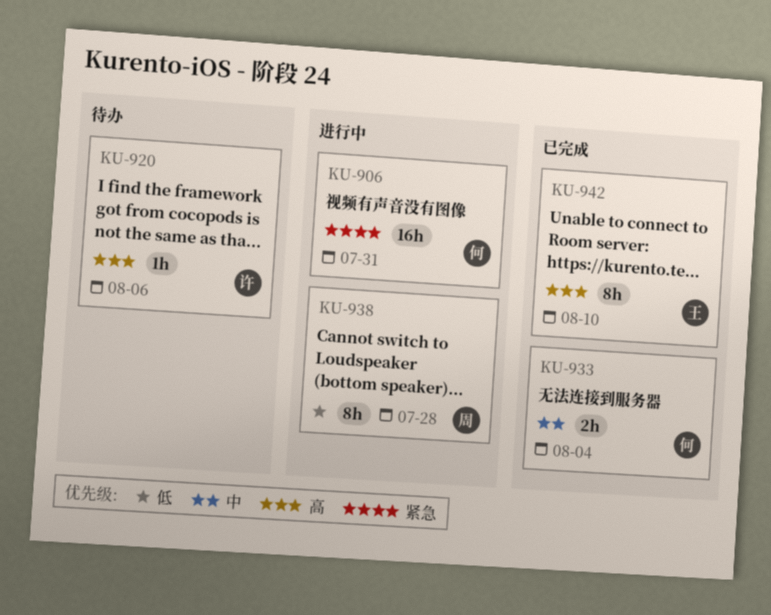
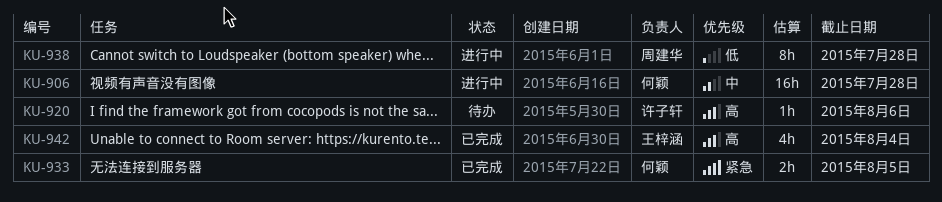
KU-906, priority: 紧急 -> 中
KU-906, due: Jul 31 -> Jul 28
KU-933, priority: 中 -> 紧急
KU-933, due: Aug 4 -> Aug 5
KU-942, estimate: 8h -> 4h
KU-942, due: Aug 10 -> Aug 4

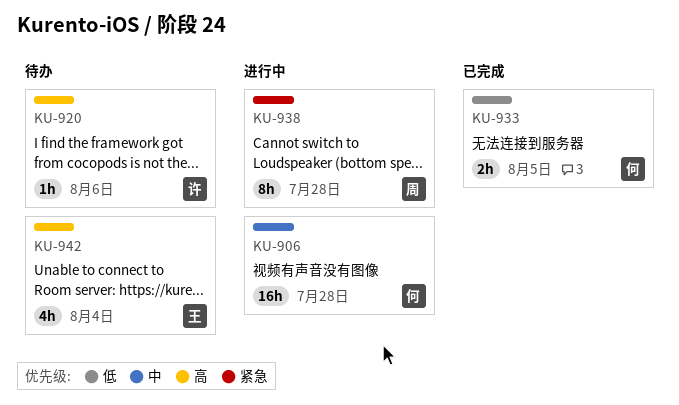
KU-933, priority: 紧急 -> 低
KU-938, priority: 低 -> 紧急
KU-942, status: 已完成 -> 待办

